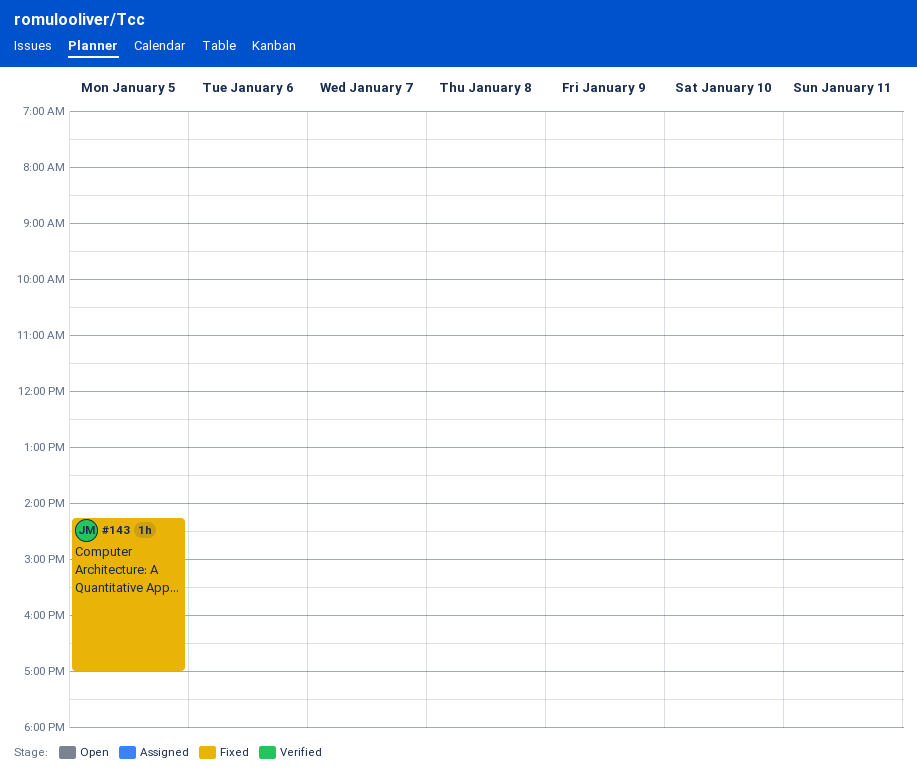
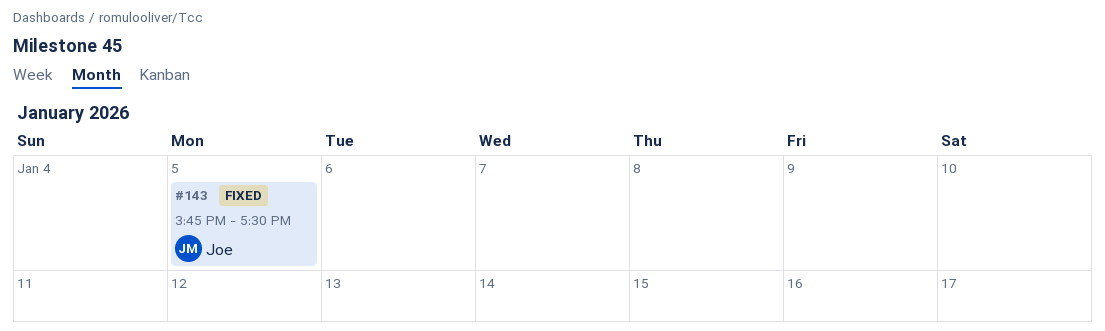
#143, begins: 14:15 -> 15:45
#143, ends: 17:00 -> 17:30

